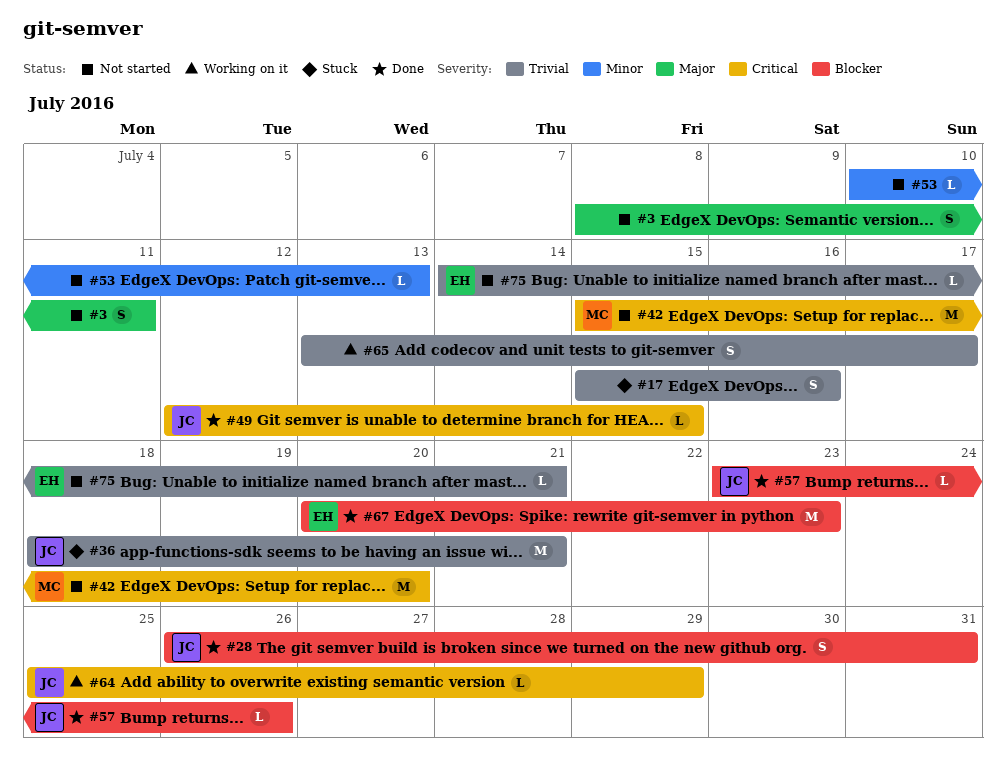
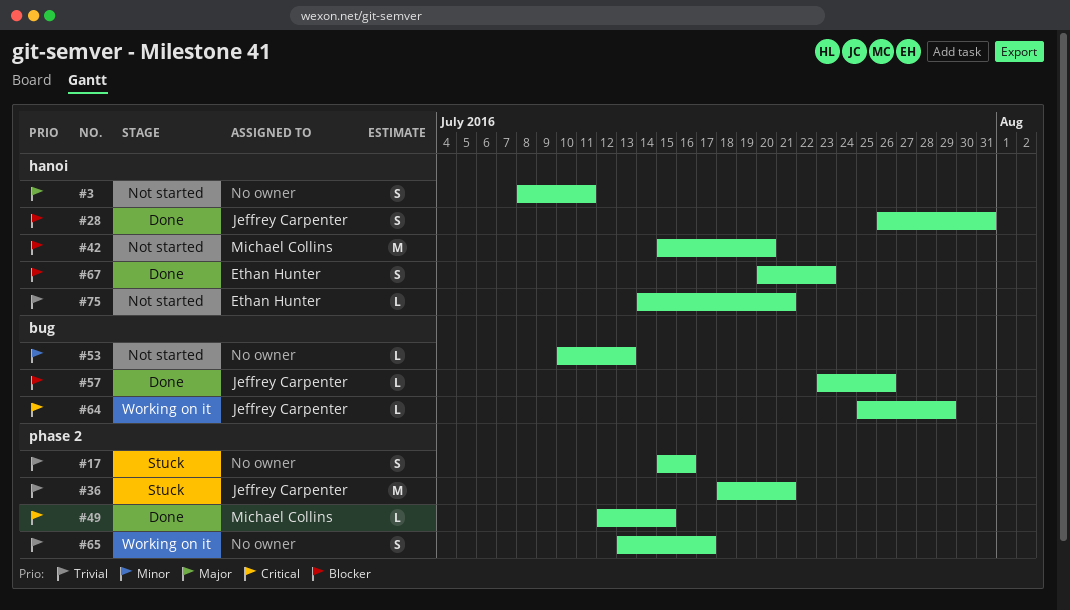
#42, priority: Critical -> Blocker
#49, owner: Jeffrey Carpenter -> Michael Collins
#67, estimate: M -> S

